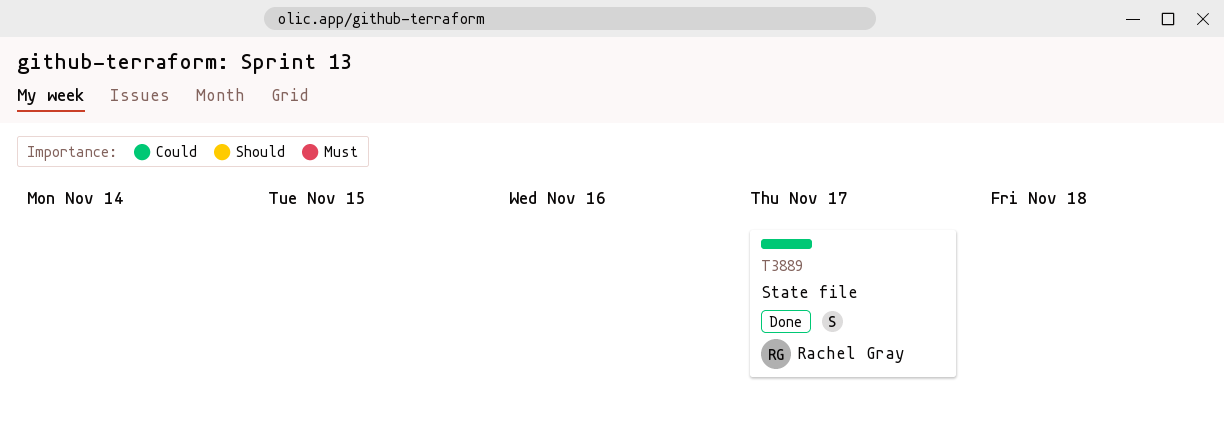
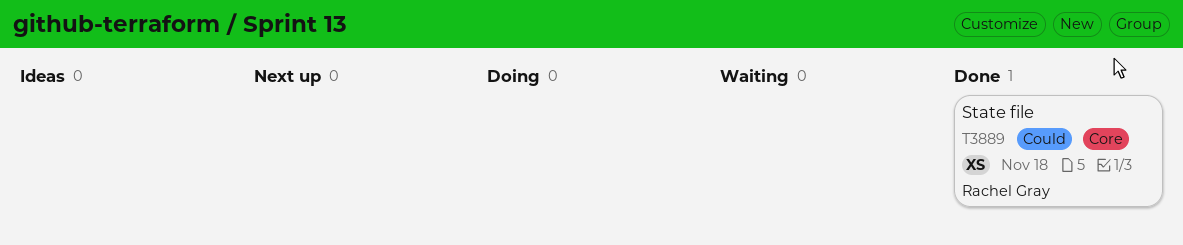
T3889, estimate: S -> XS
T3889, due: Nov 17 -> Nov 18

